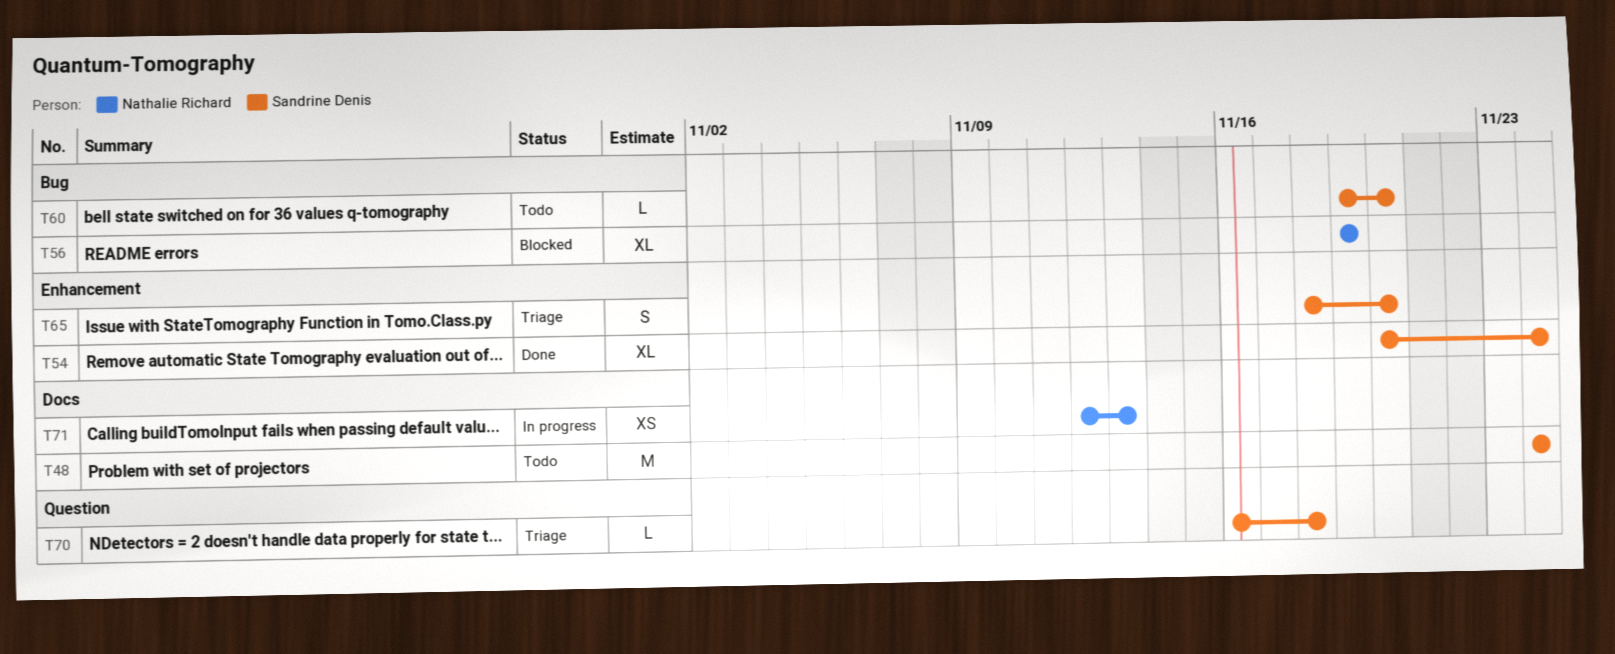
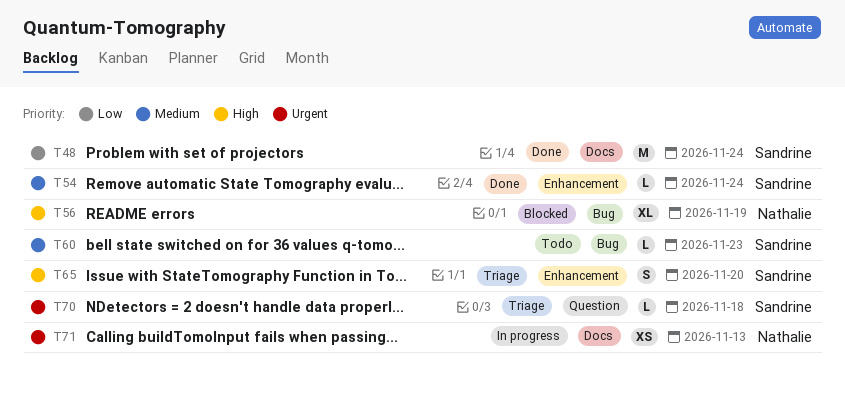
T48, status: Todo -> Done
T54, estimate: XL -> L
T60, due: Nov 20 -> Nov 23

